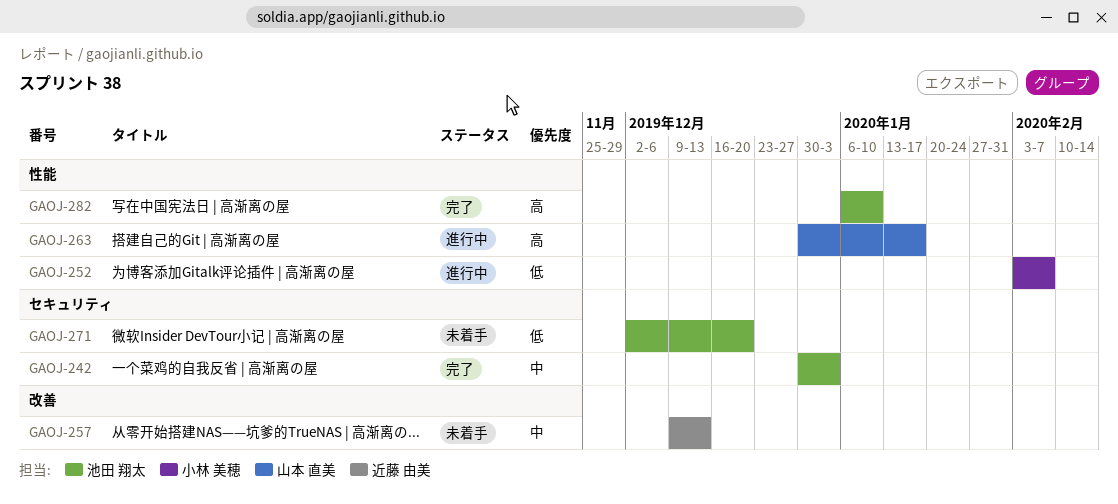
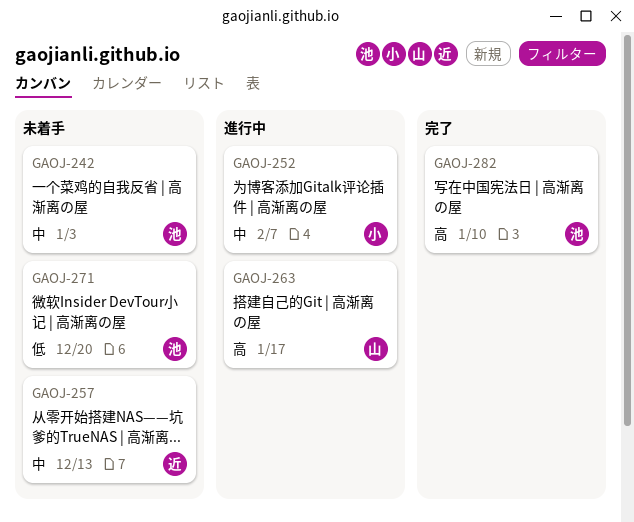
GAOJ-242, status: 完了 -> 未着手
GAOJ-252, priority: 低 -> 中

